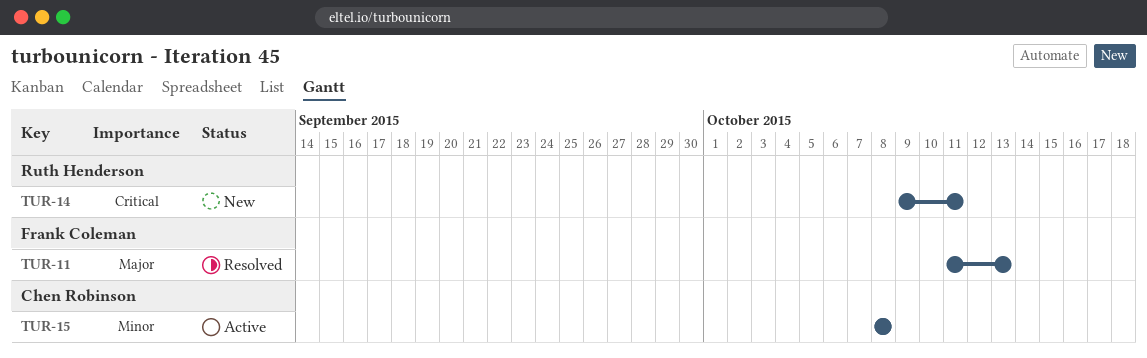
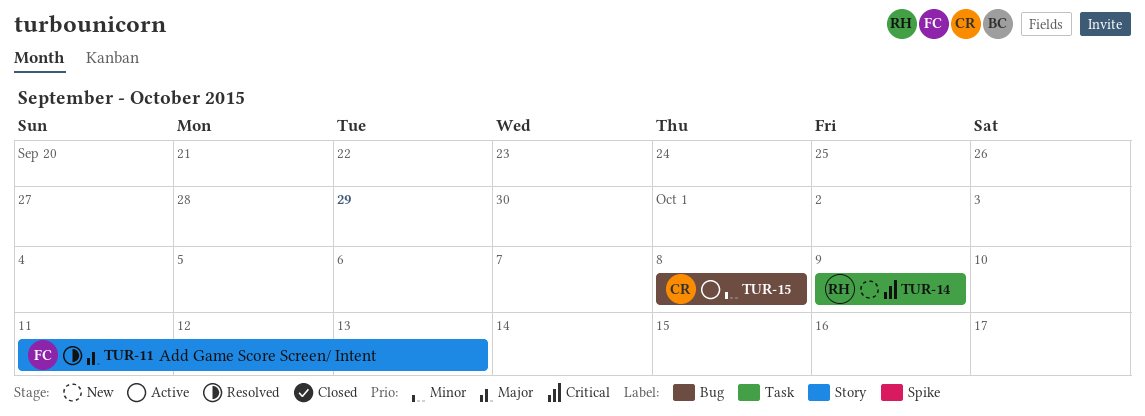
TUR-14, due: Oct 11 -> Oct 9

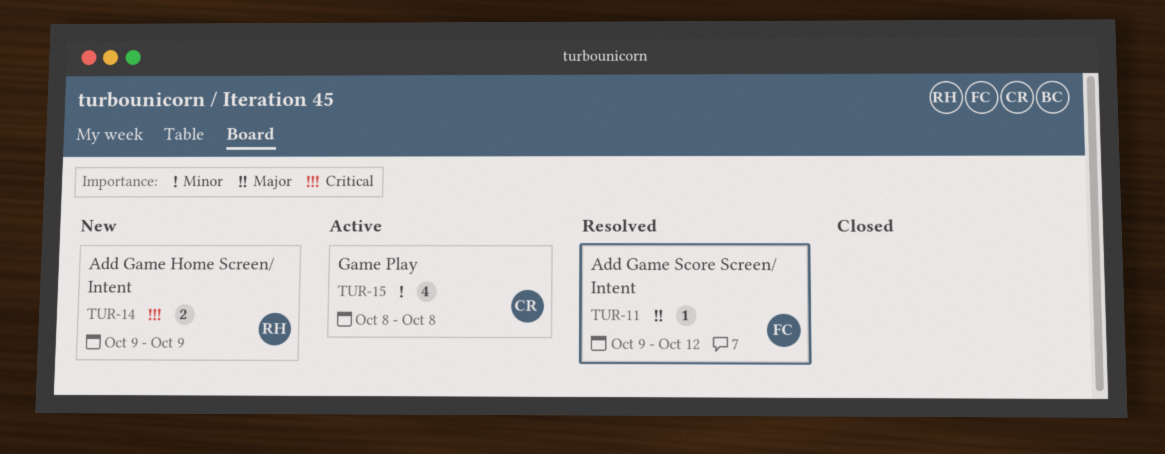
TUR-11, start: Oct 11 -> Oct 9
TUR-11, due: Oct 13 -> Oct 12

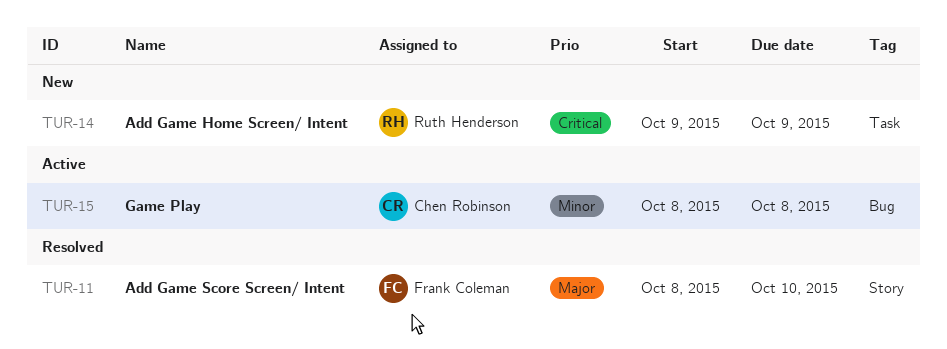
TUR-11, start: Oct 9 -> Oct 8
TUR-11, due: Oct 12 -> Oct 10

